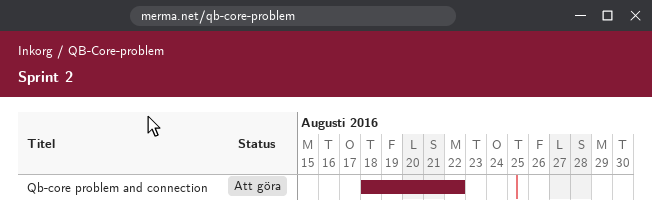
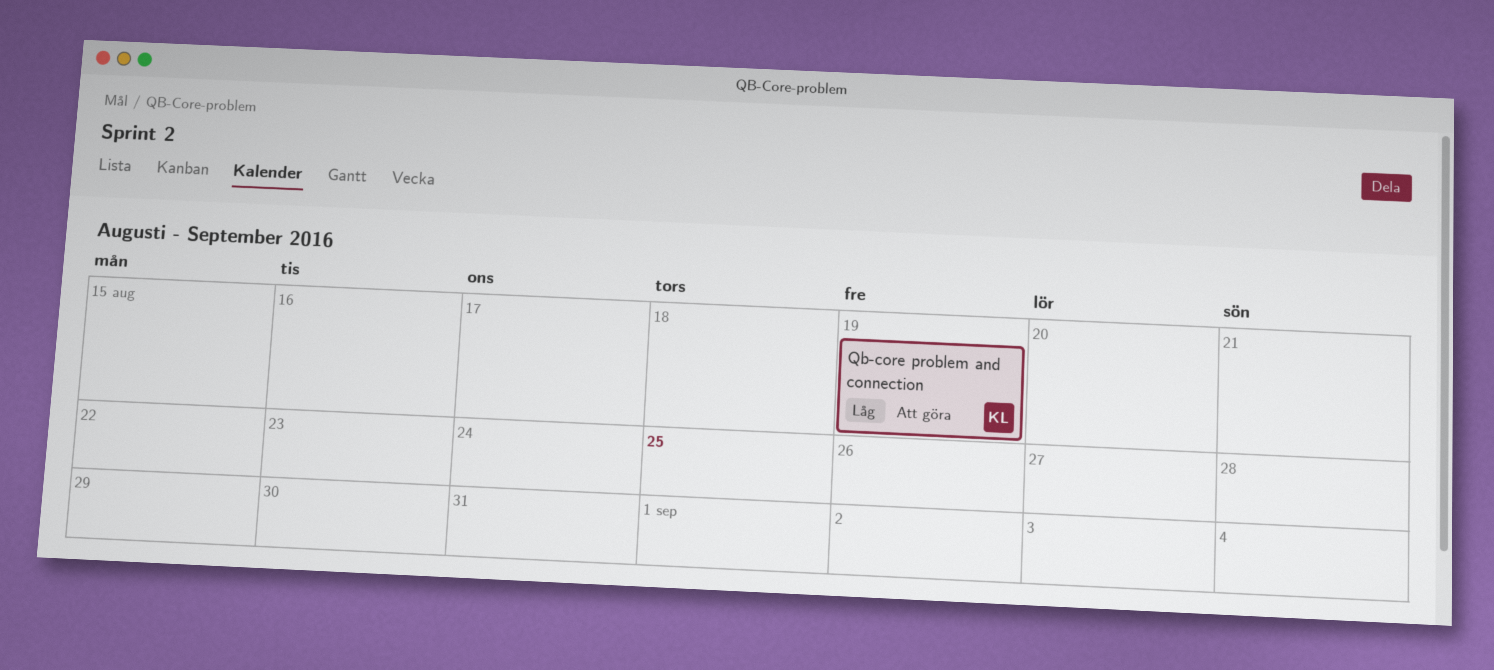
Qb-core problem and connection, due: Aug 22 -> Aug 19

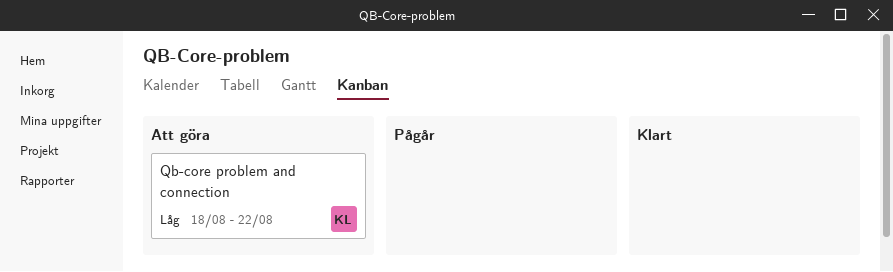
Qb-core problem and connection, due: Aug 19 -> Aug 22

